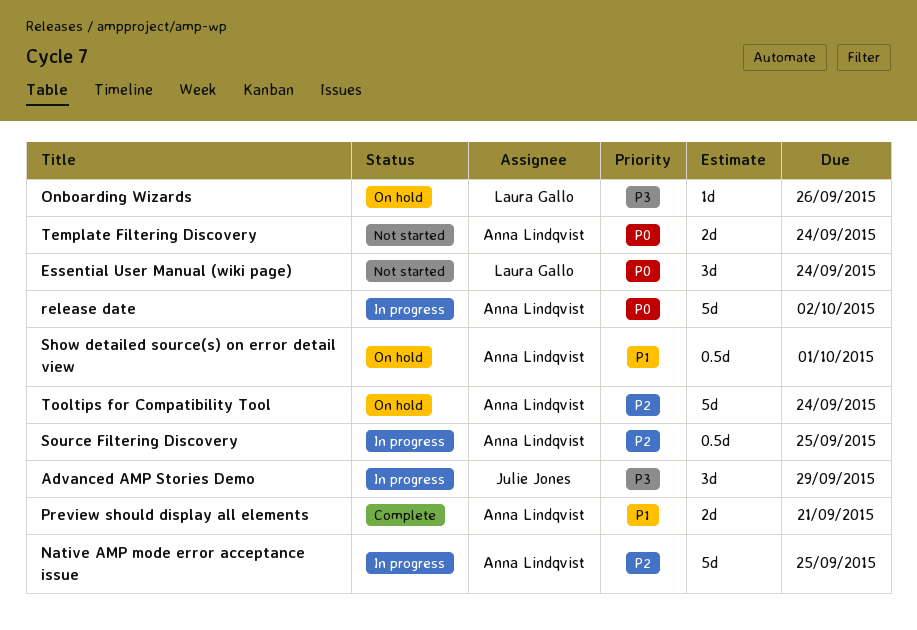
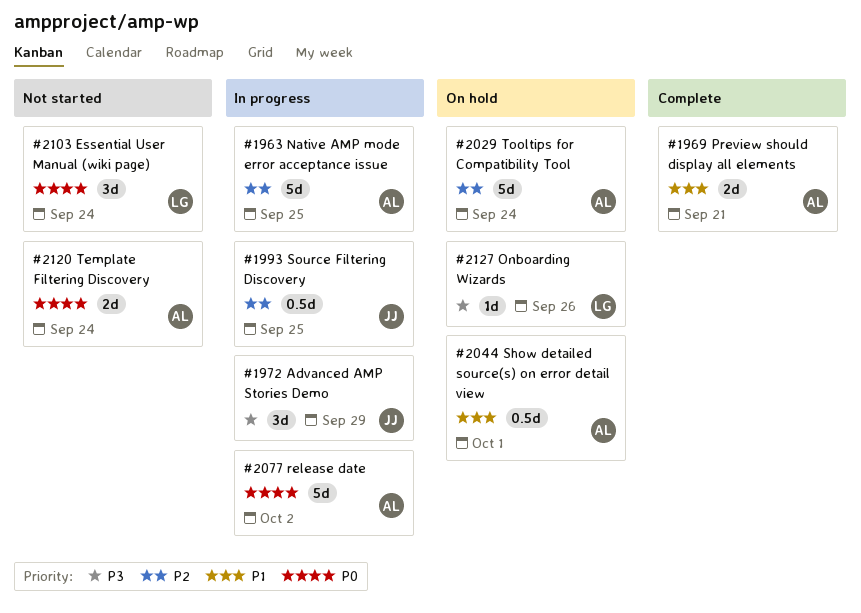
Source Filtering Discovery, owner: Anna Lindqvist -> Julie Jones

